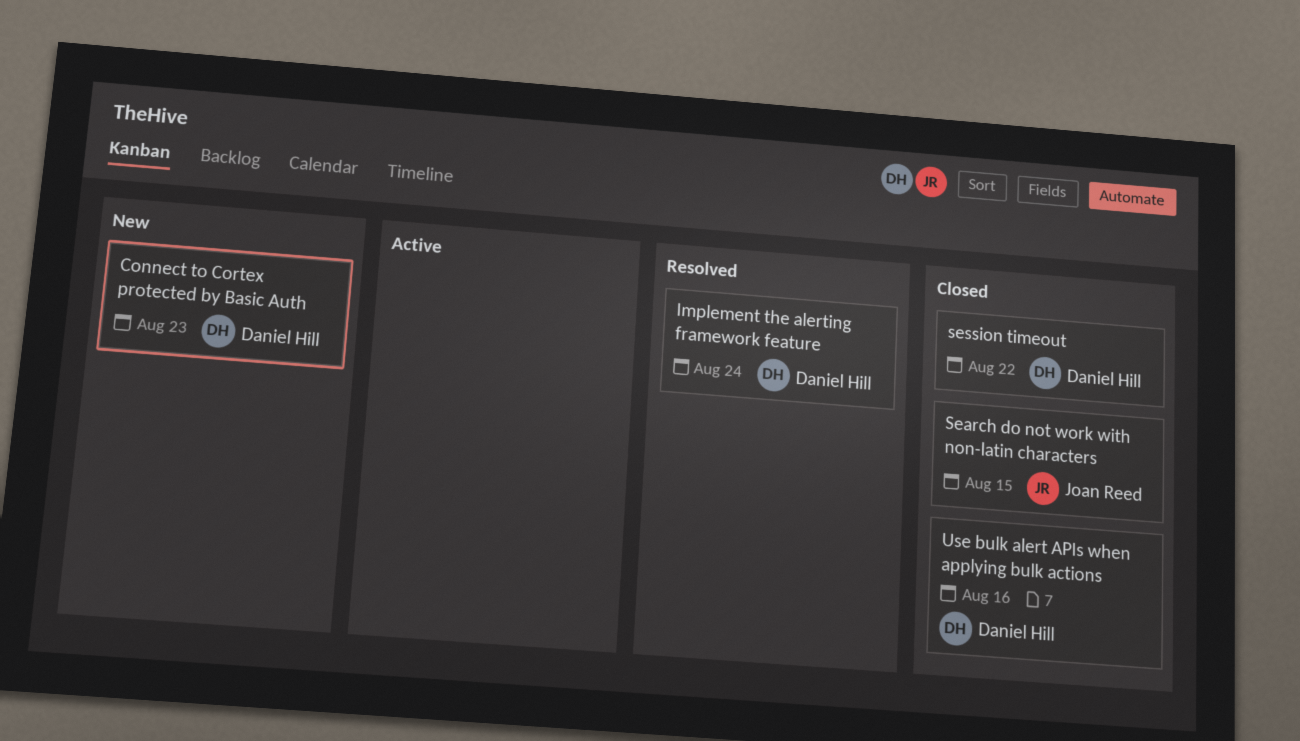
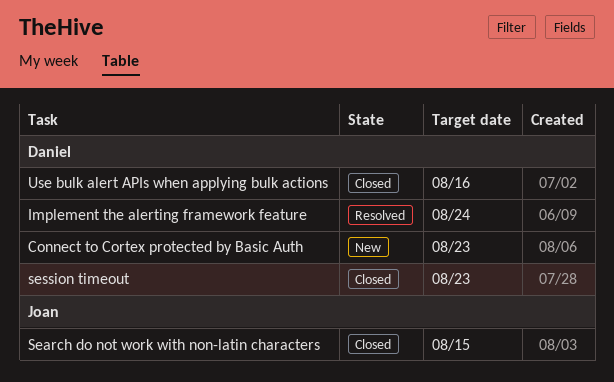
session timeout, due: Aug 22 -> Aug 23

